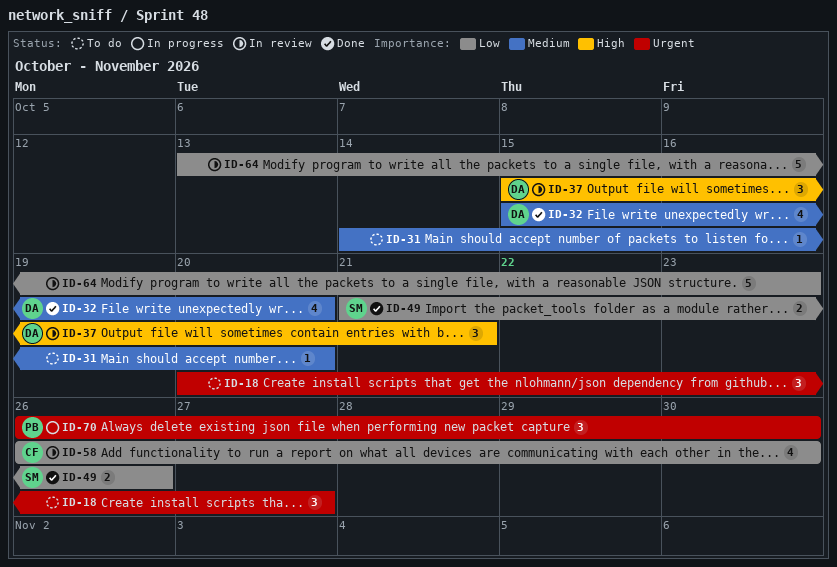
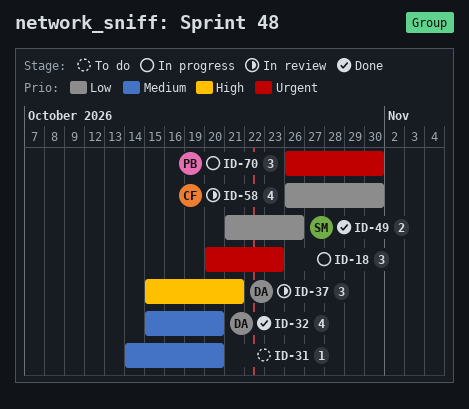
ID-18, status: To do -> In progress
ID-18, due: Oct 27 -> Oct 23
ID-64: present -> none

